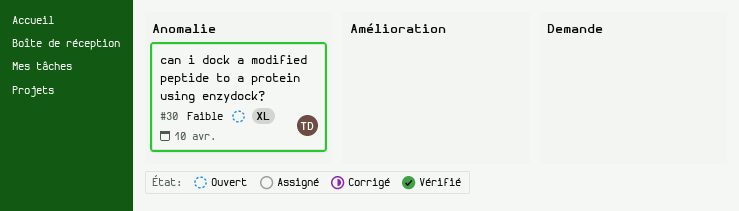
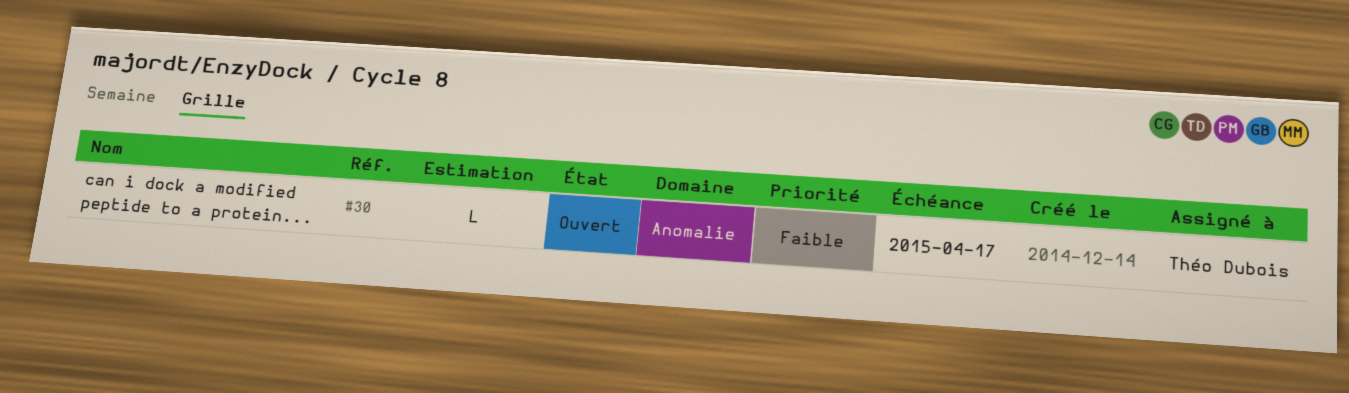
#30, estimate: XL -> L
#30, due: Apr 10 -> Apr 17

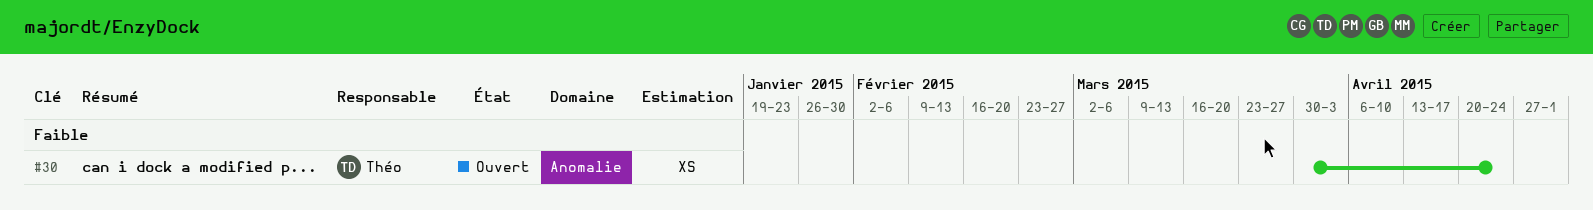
#30, estimate: L -> XS
#30, due: Apr 17 -> Apr 24

